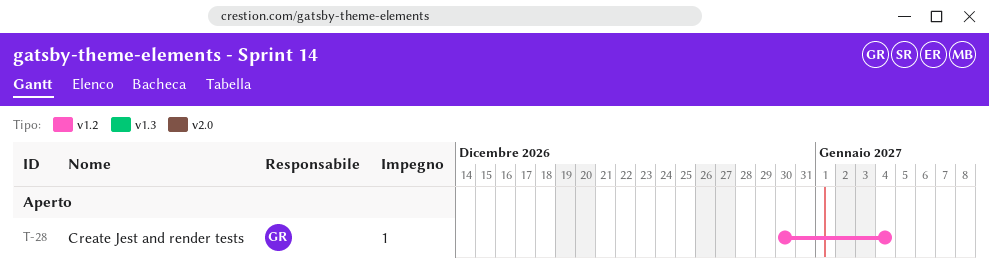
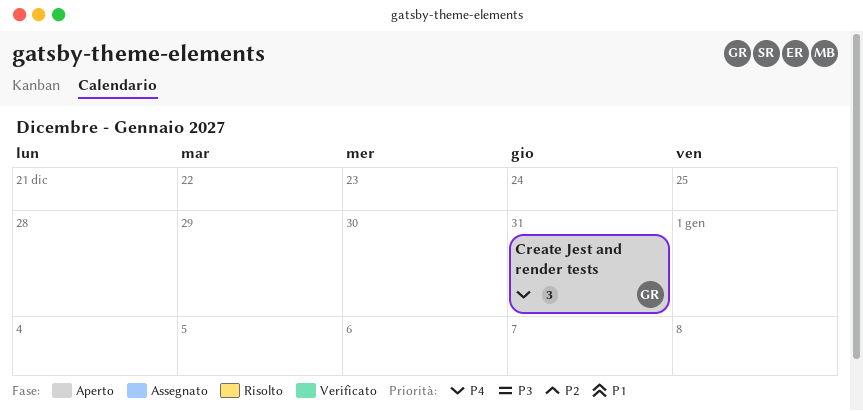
Create Jest and render tests, estimate: 1 -> 3
Create Jest and render tests, due: Jan 4 -> Dec 31

